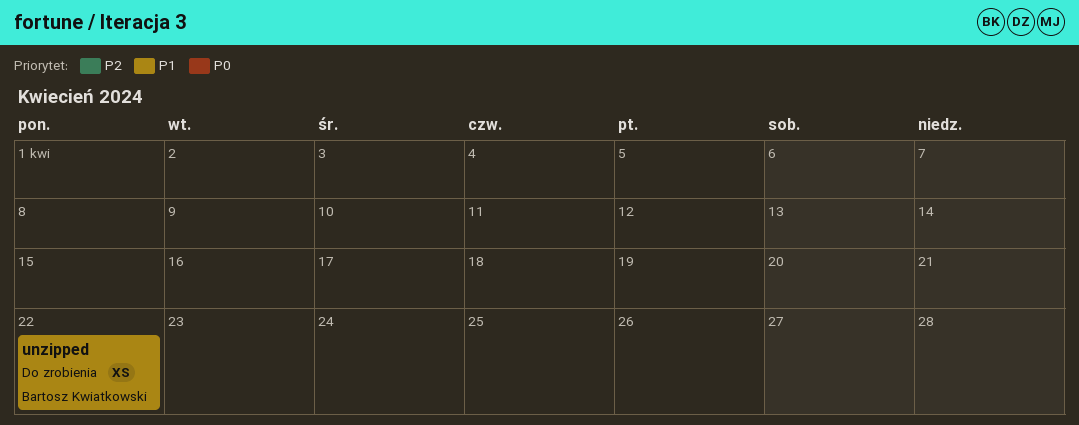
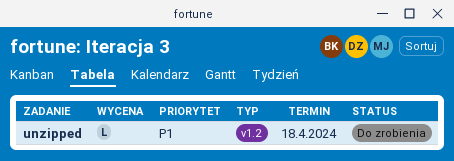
unzipped, estimate: XS -> L
unzipped, due: Apr 22 -> Apr 18

